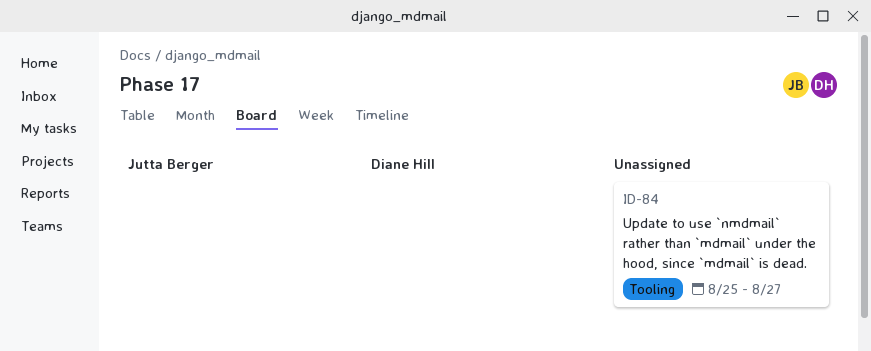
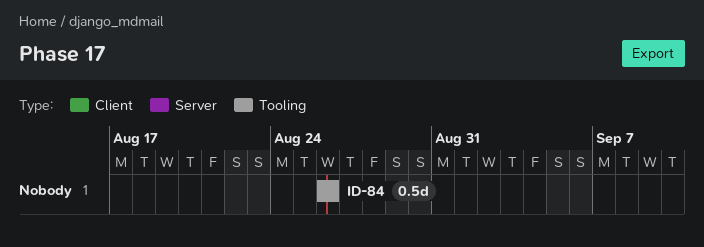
ID-84, start: Aug 25 -> Aug 26
ID-84, due: Aug 27 -> Aug 26

